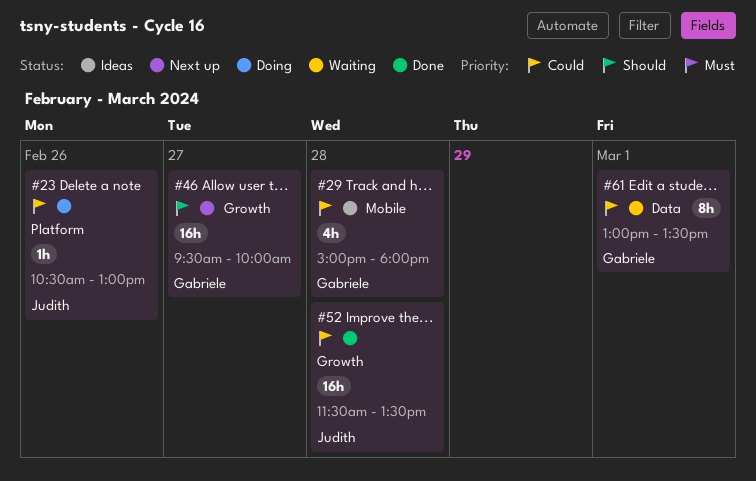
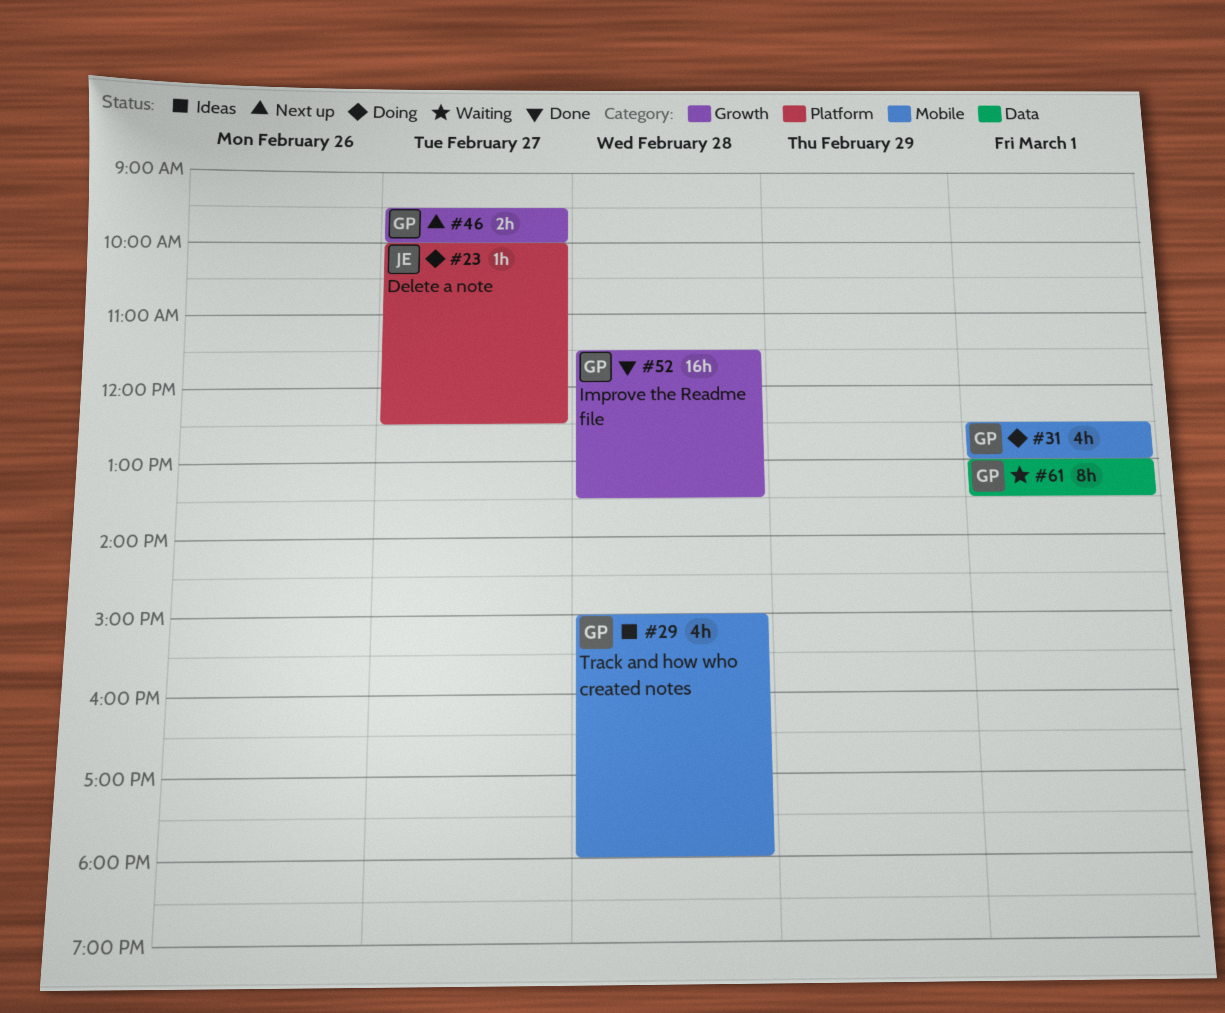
#23, day: Feb 26 -> Feb 27
#23, begins: 10:30 -> 10:00
#23, ends: 13:00 -> 12:30
#31: none -> present
#46, estimate: 16h -> 2h
#52, owner: Judith -> Gabriele

